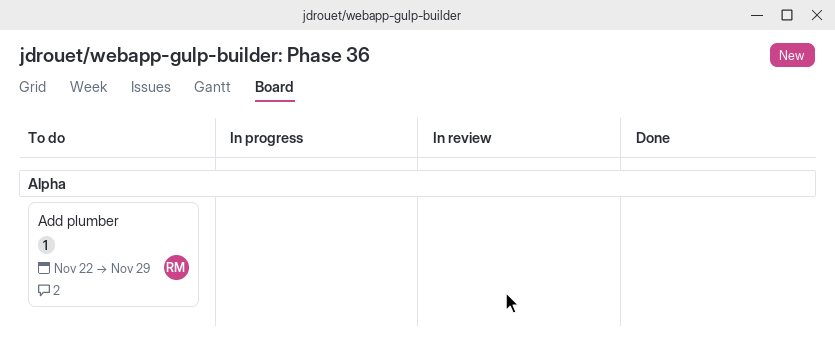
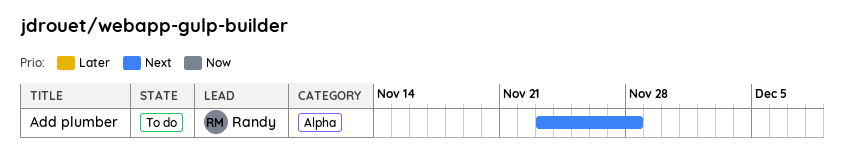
Add plumber, start: Nov 22 -> Nov 23
Add plumber, due: Nov 29 -> Nov 28

